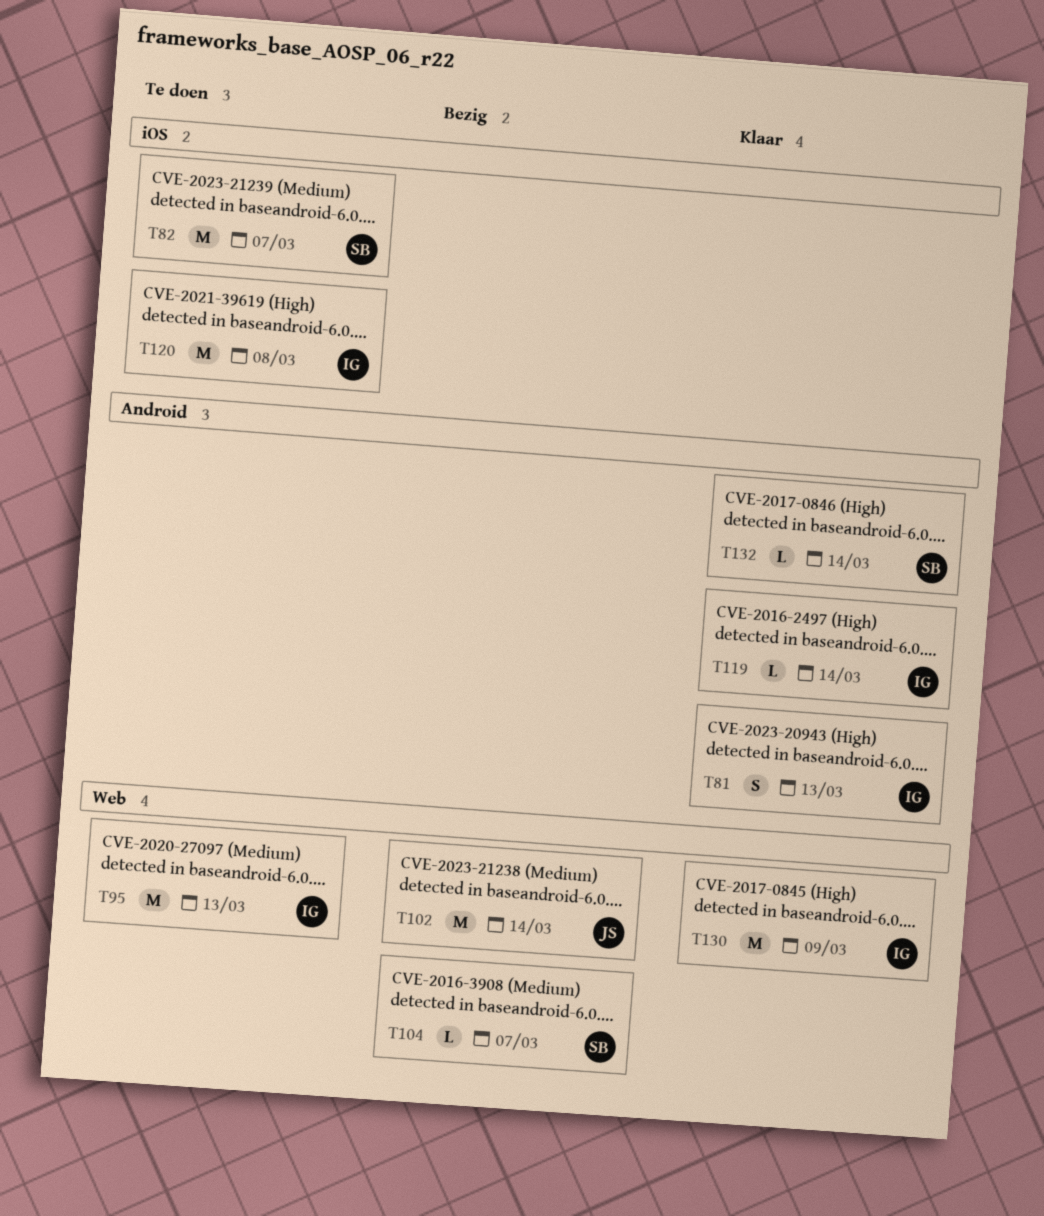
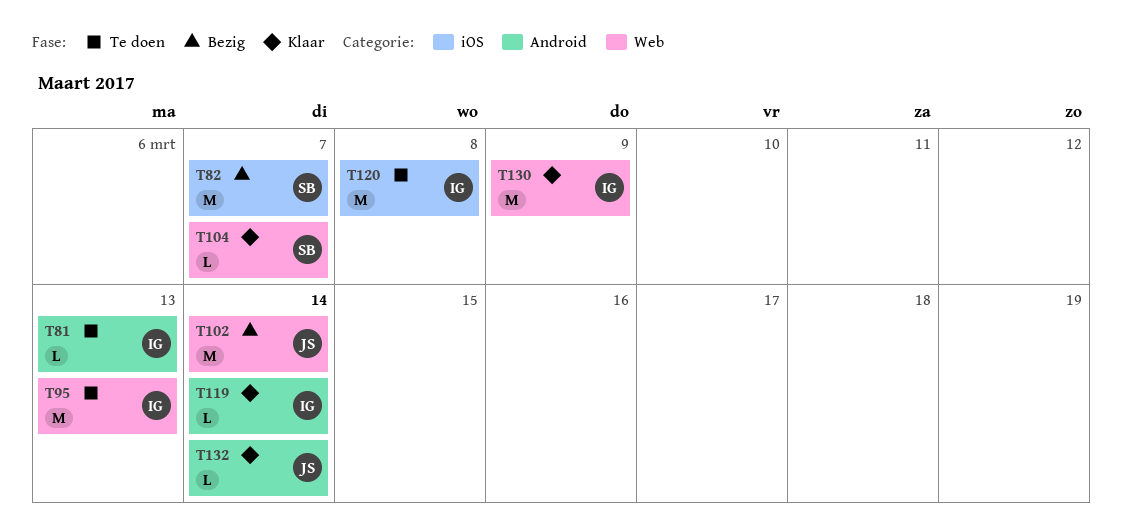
T81, status: Klaar -> Te doen
T81, estimate: S -> L
T82, status: Te doen -> Bezig
T104, status: Bezig -> Klaar
T132, owner: SB -> JS

